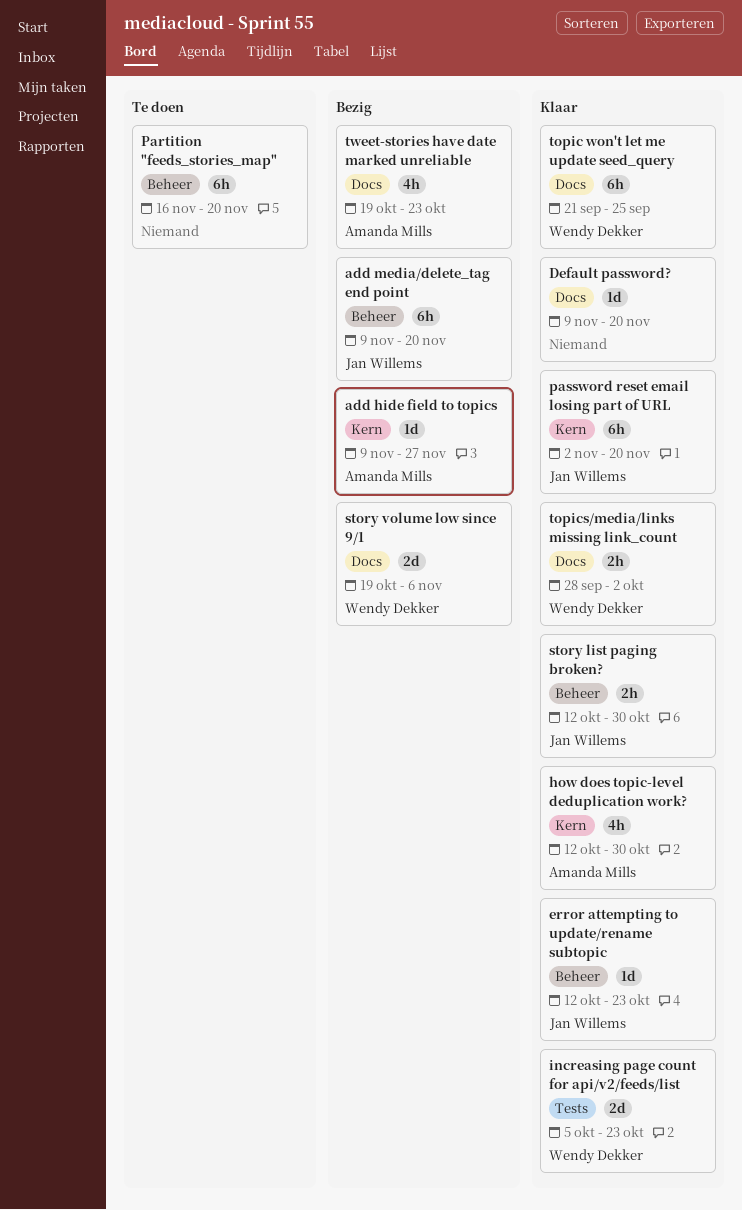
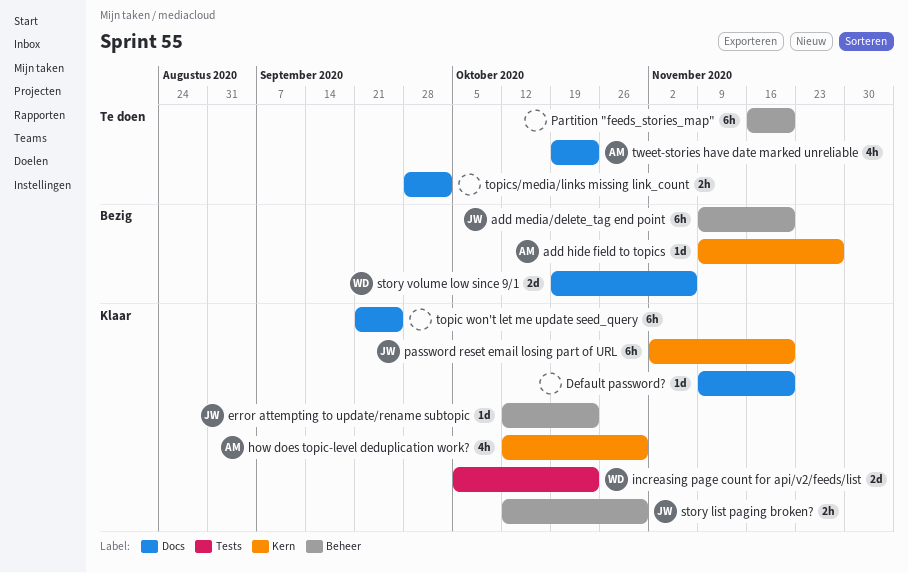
topic won't let me update seed_query, owner: Wendy Dekker -> none
topics/media/links missing link_count, status: Klaar -> Te doen
topics/media/links missing link_count, owner: Wendy Dekker -> none
tweet-stories have date marked unreliable, status: Bezig -> Te doen

